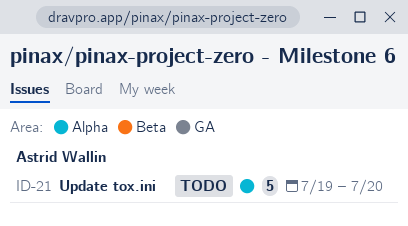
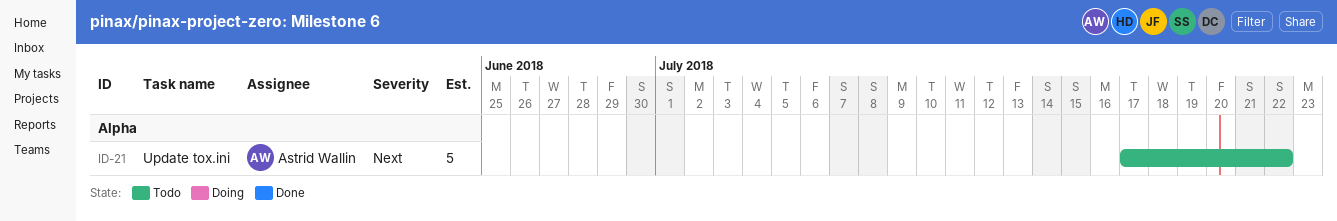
ID-21, start: Jul 19 -> Jul 17
ID-21, due: Jul 20 -> Jul 22

